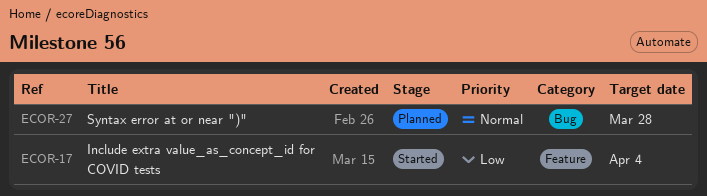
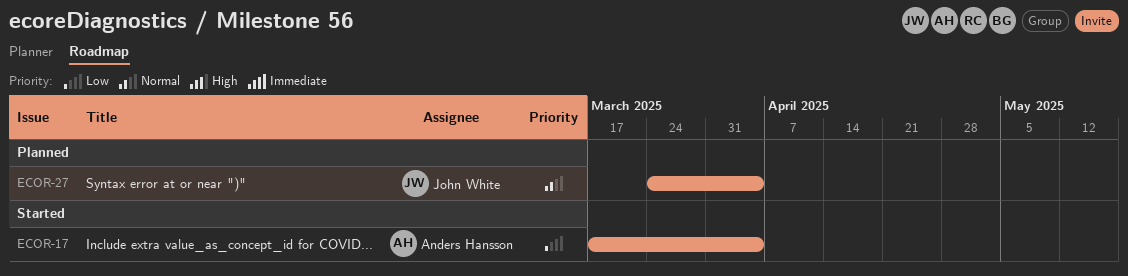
ECOR-27, due: Mar 28 -> Apr 4

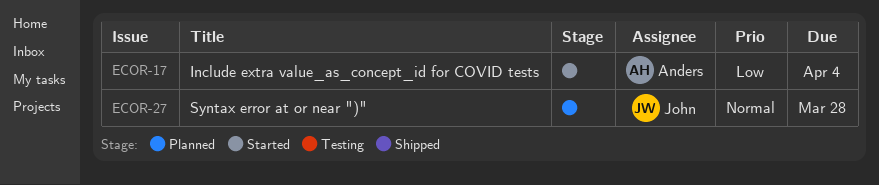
ECOR-27, due: Apr 4 -> Mar 28

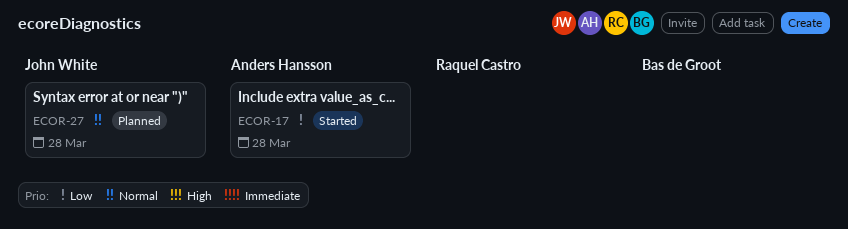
ECOR-17, due: Apr 4 -> Mar 28

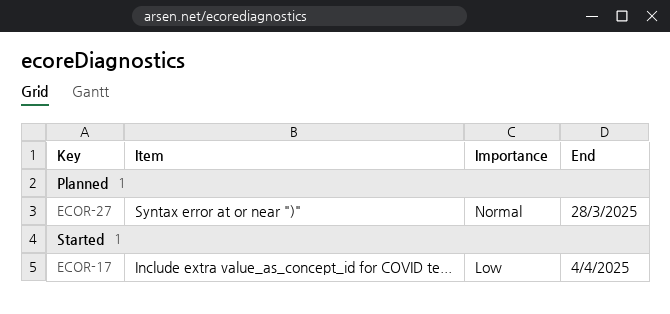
ECOR-17, due: Mar 28 -> Apr 4

